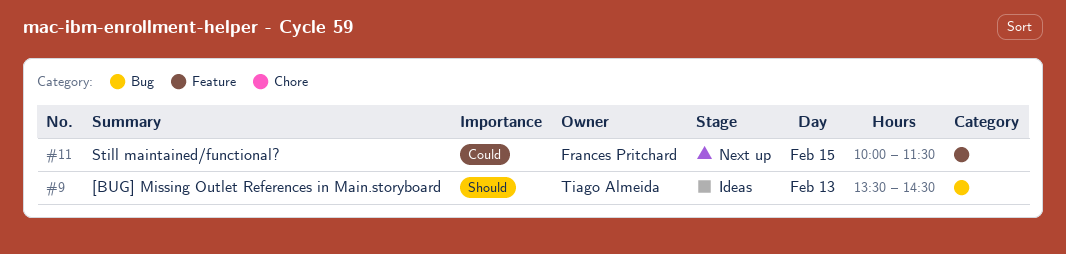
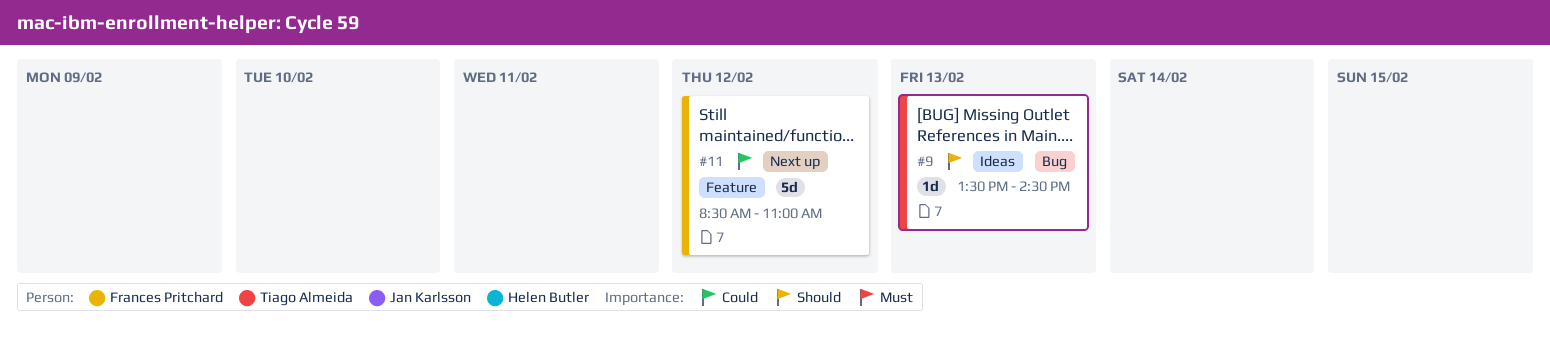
#11, day: Feb 15 -> Feb 12
#11, begins: 10:00 -> 08:30
#11, ends: 11:30 -> 11:00

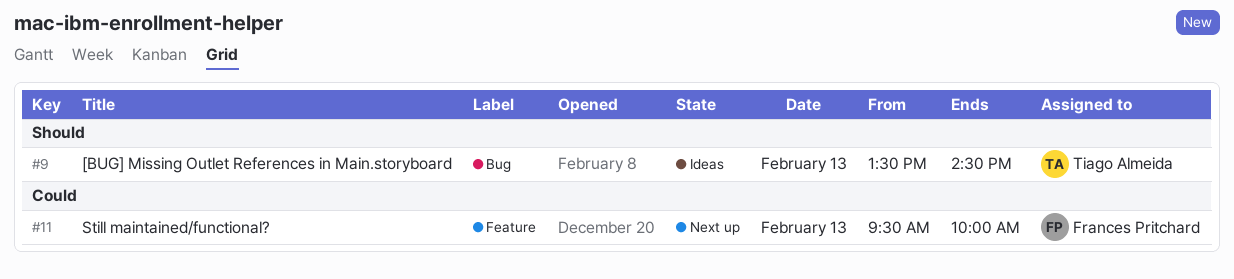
#11, day: Feb 12 -> Feb 13
#11, begins: 08:30 -> 09:30
#11, ends: 11:00 -> 10:00

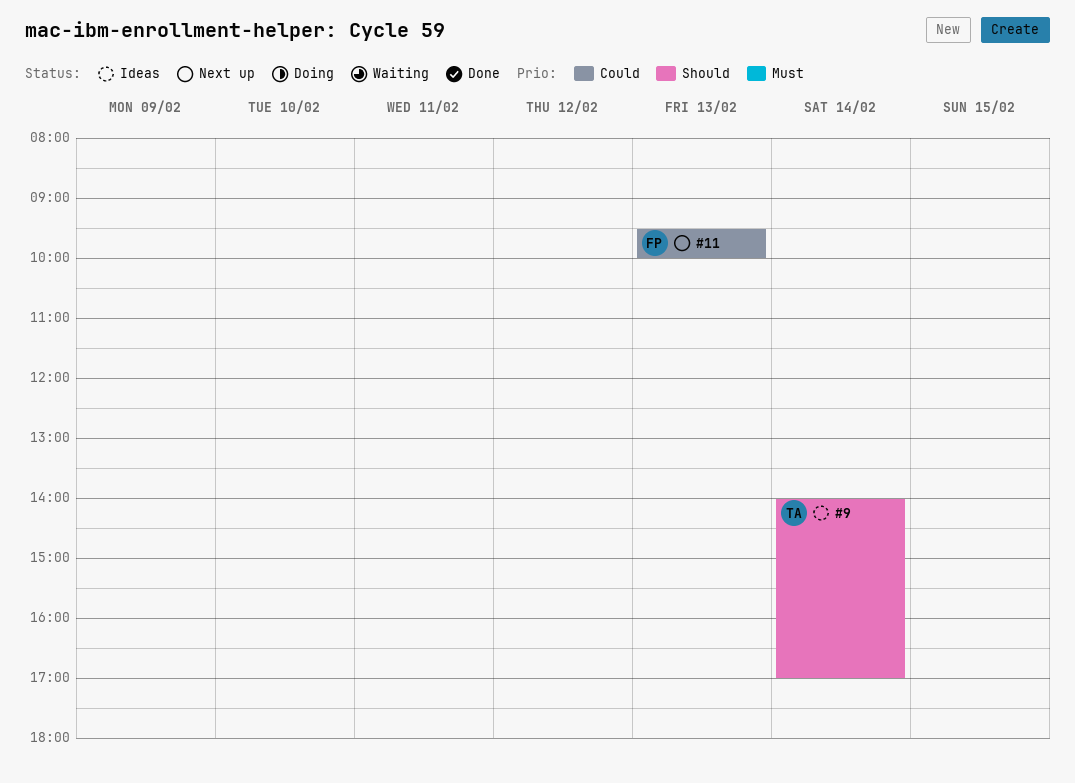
#9, day: Feb 13 -> Feb 14
#9, begins: 13:30 -> 14:00
#9, ends: 14:30 -> 17:00

